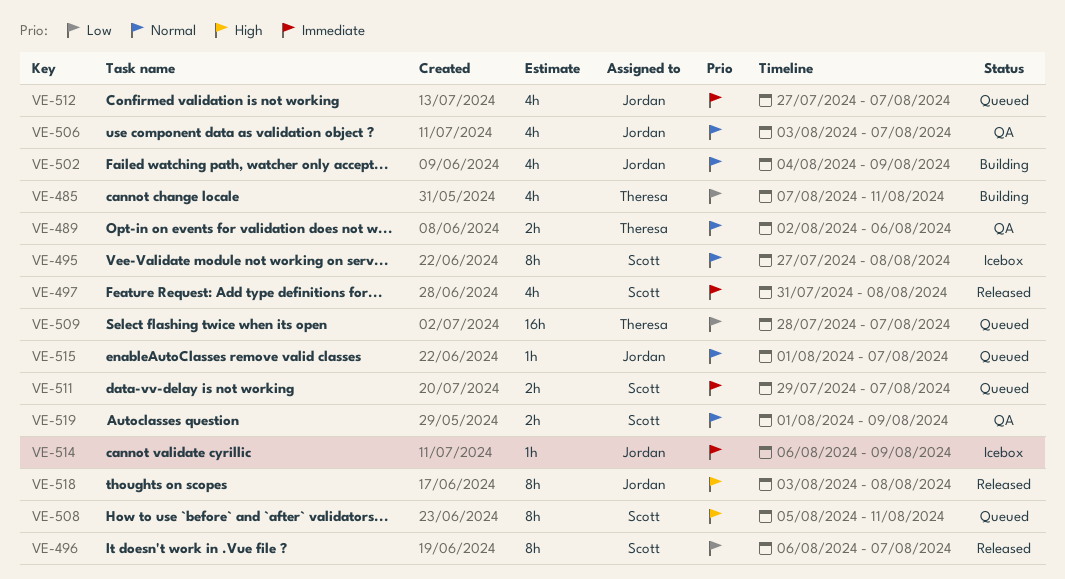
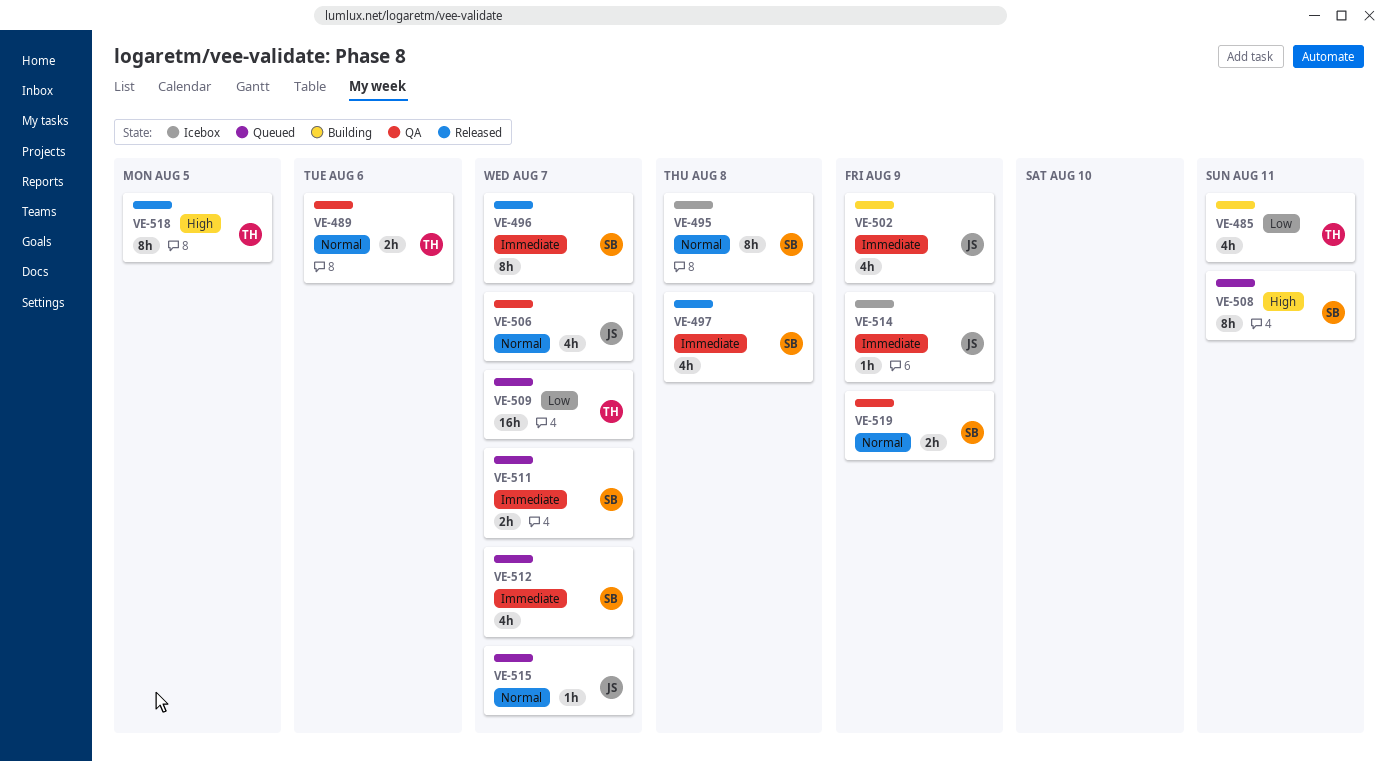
VE-496, priority: Low -> Immediate
VE-502, priority: Normal -> Immediate
VE-512, owner: Jordan -> Scott
VE-518, owner: Jordan -> Theresa
VE-518, due: Aug 8 -> Aug 5

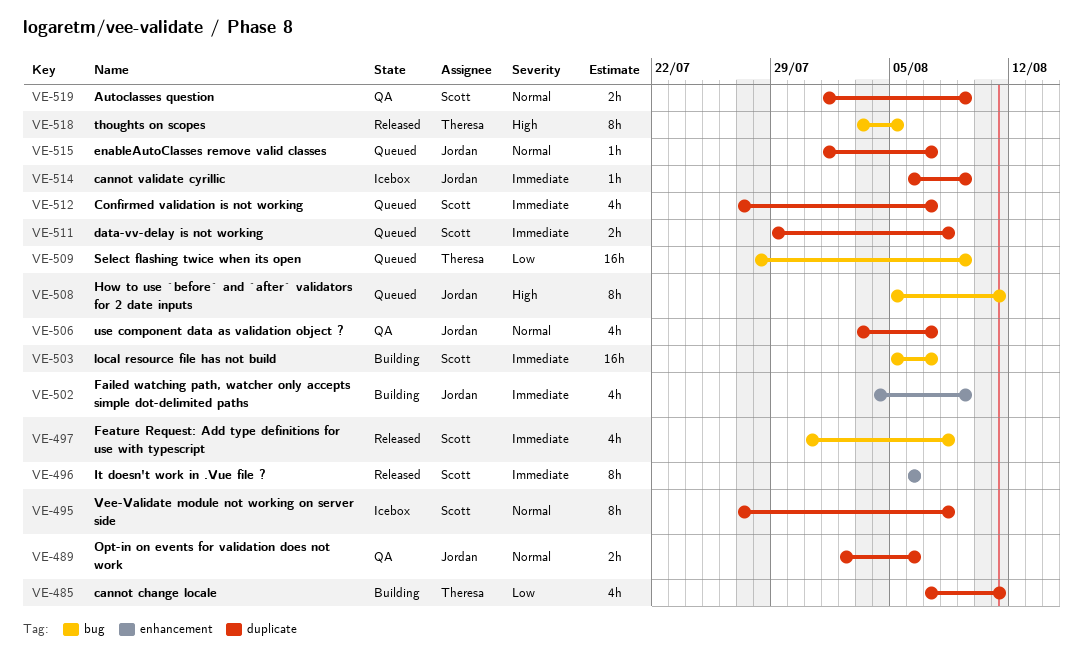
VE-489, owner: Theresa -> Jordan
VE-496, due: Aug 7 -> Aug 6
VE-503: none -> present
VE-508, owner: Scott -> Jordan
VE-509, due: Aug 7 -> Aug 9
VE-511, due: Aug 7 -> Aug 8

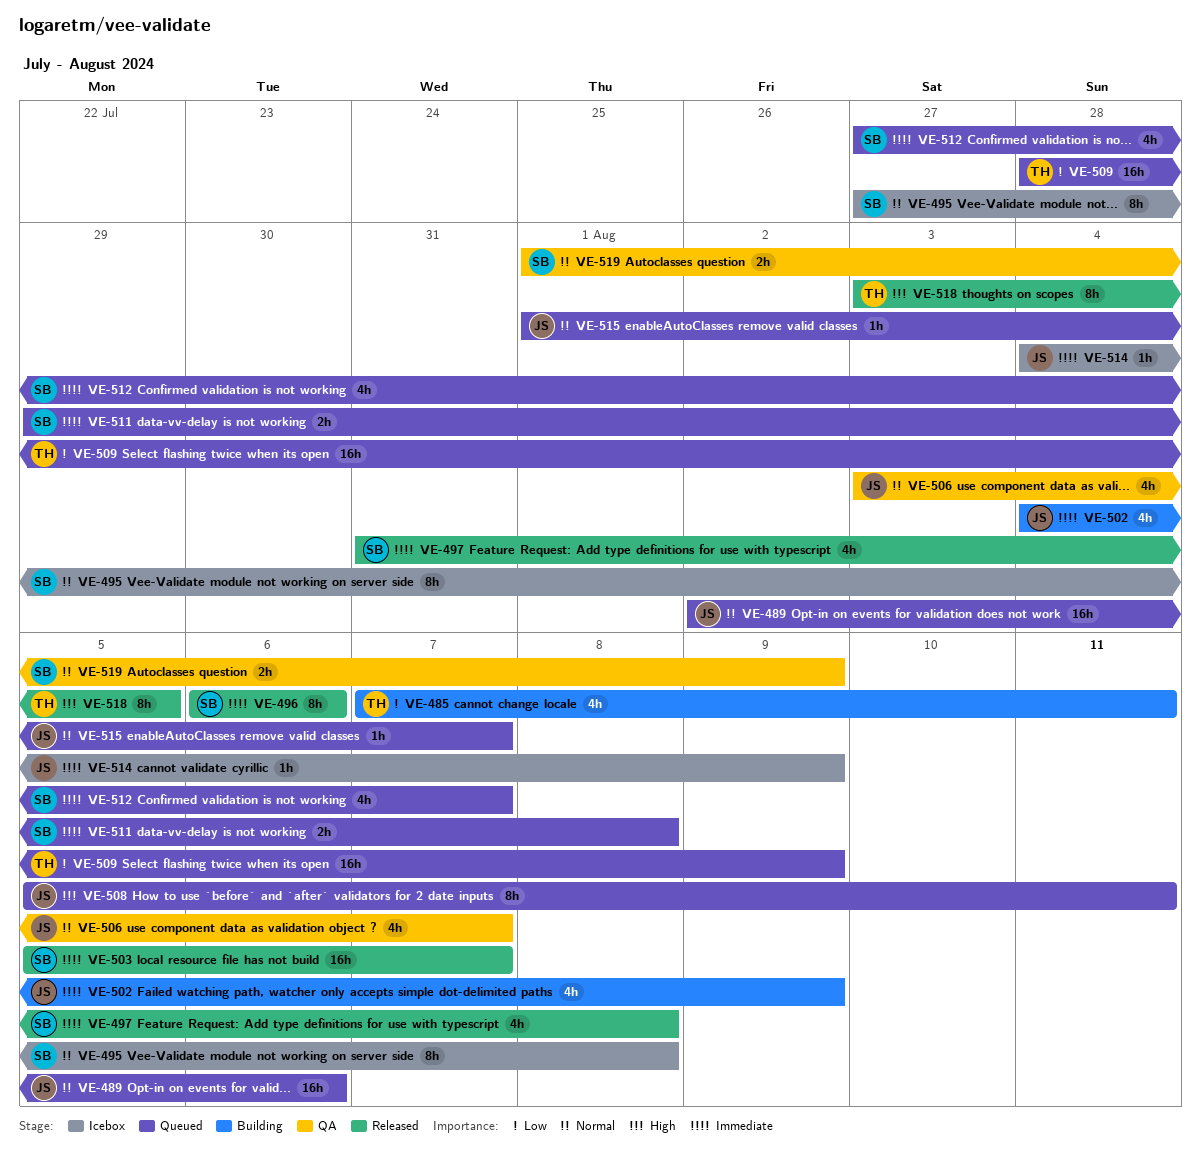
VE-489, status: QA -> Queued
VE-489, estimate: 2h -> 16h
VE-503, status: Building -> Released
VE-514, start: Aug 6 -> Aug 4

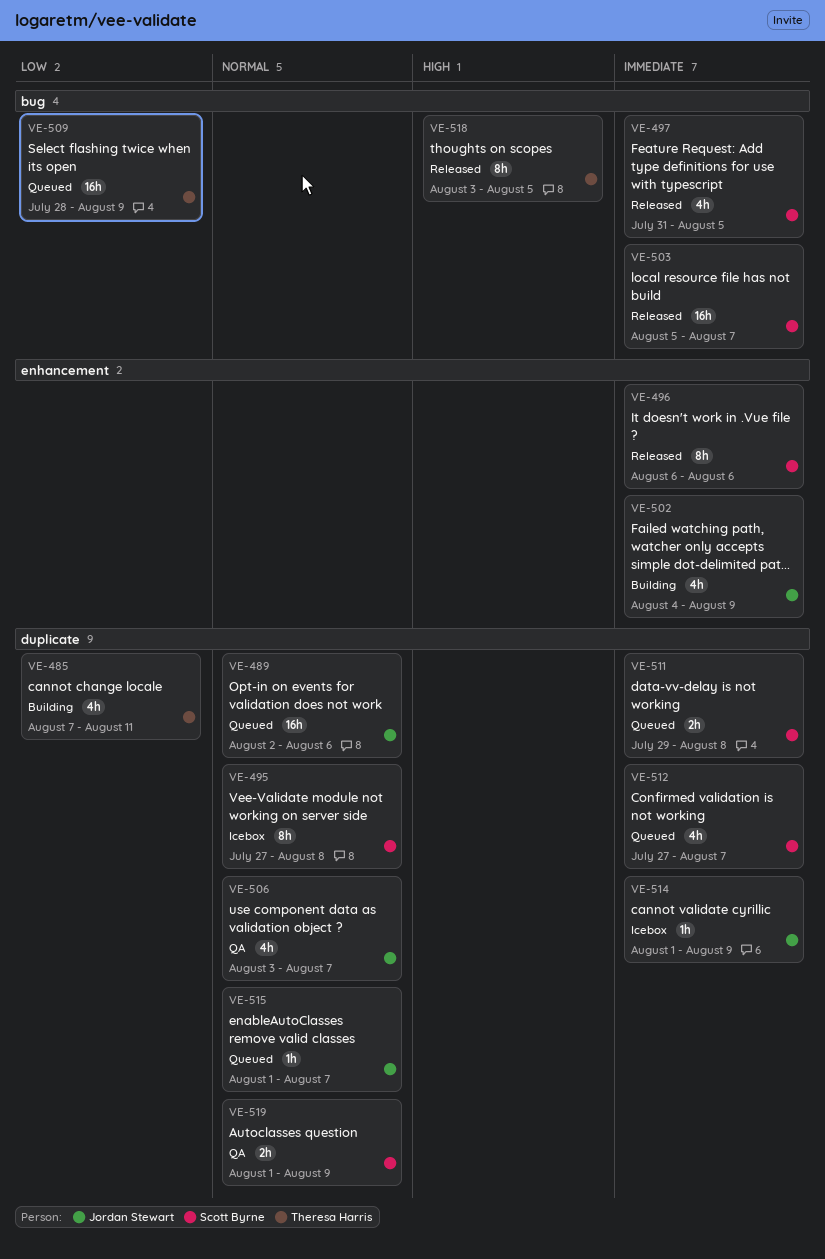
VE-497, due: Aug 8 -> Aug 5
VE-508: present -> none
VE-514, start: Aug 4 -> Aug 1

